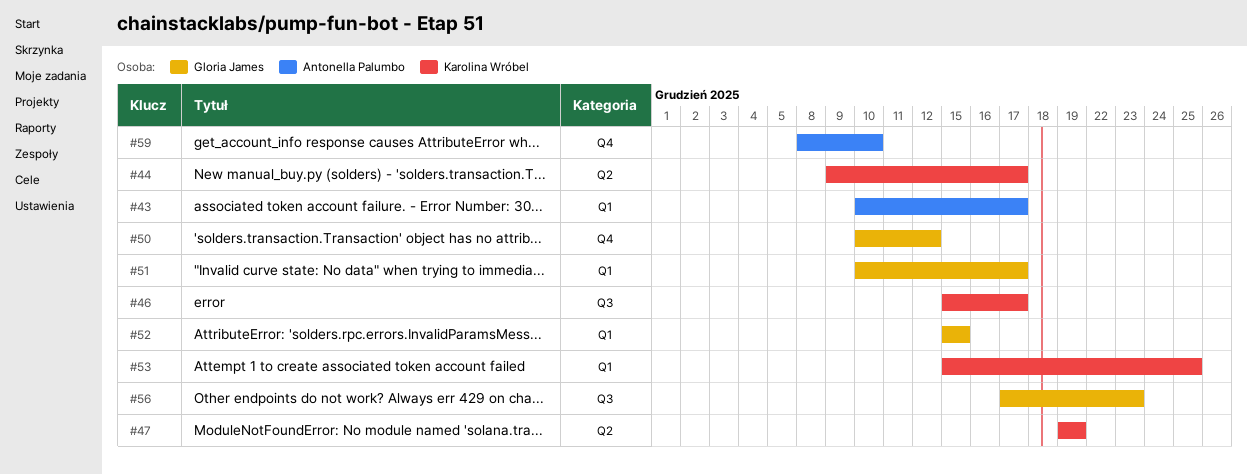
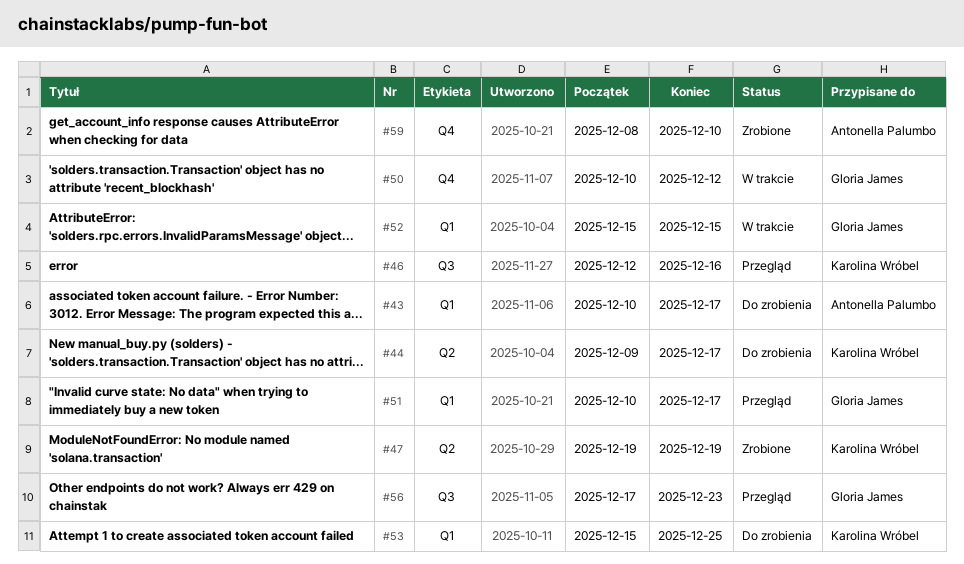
#46, start: Dec 15 -> Dec 12
#46, due: Dec 17 -> Dec 16

